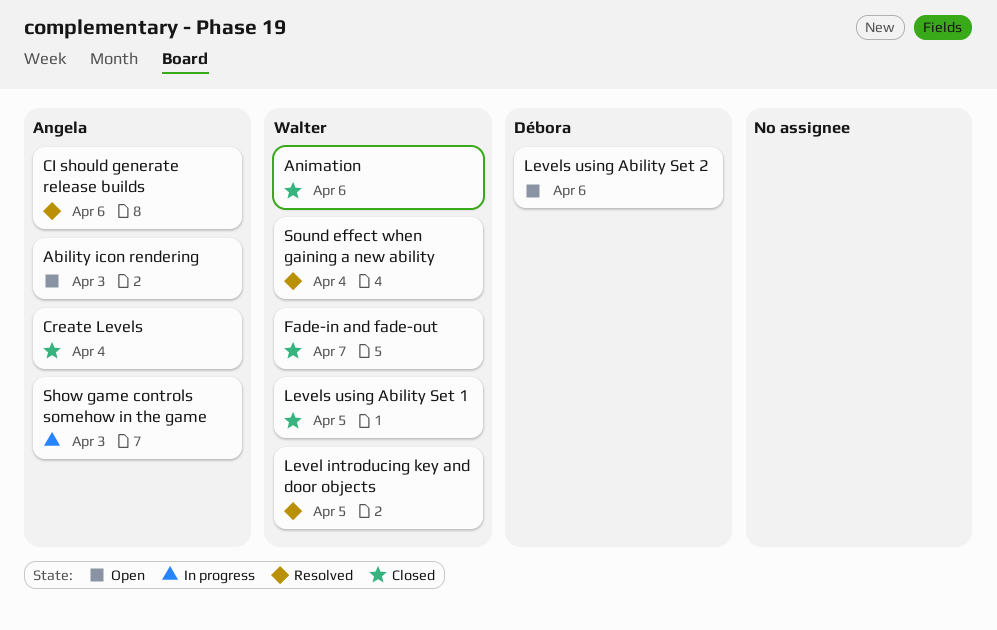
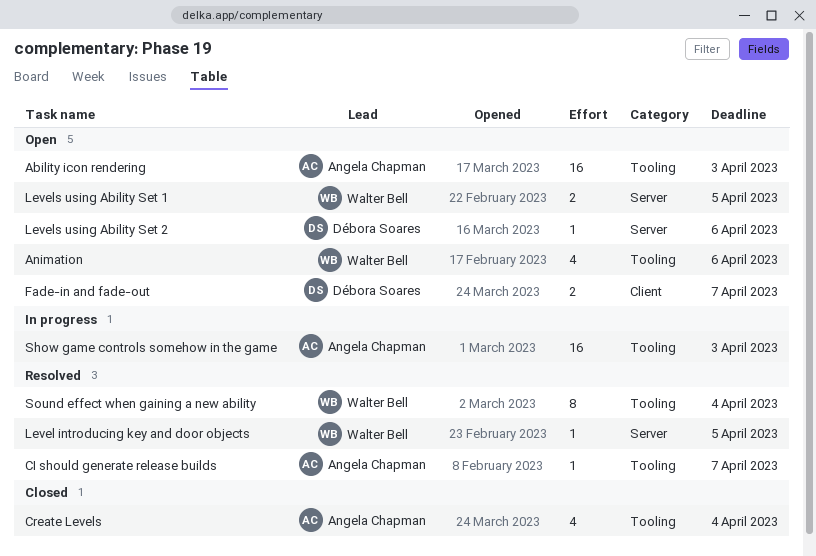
Animation, status: Closed -> Open
CI should generate release builds, due: Apr 6 -> Apr 7
Fade-in and fade-out, status: Closed -> Open
Fade-in and fade-out, owner: Walter Bell -> Débora Soares
Levels using Ability Set 1, status: Closed -> Open

